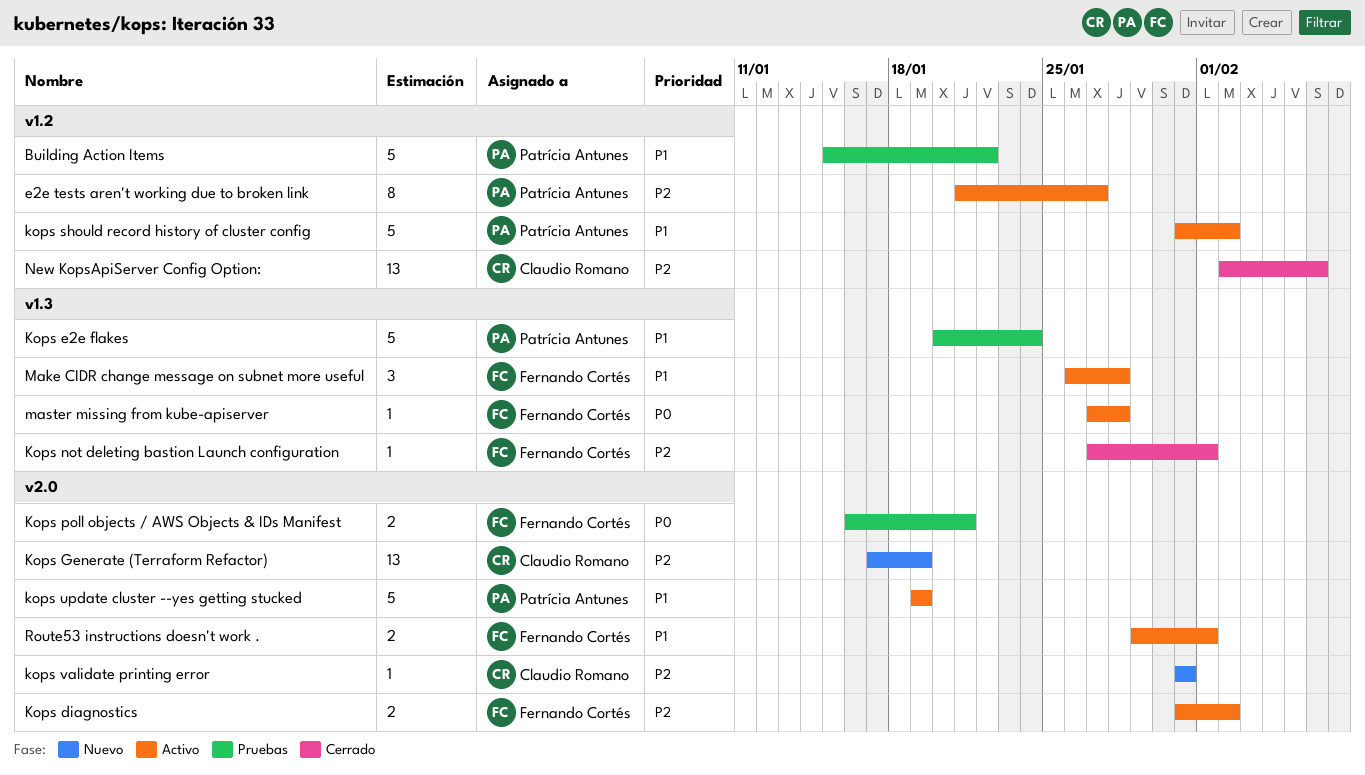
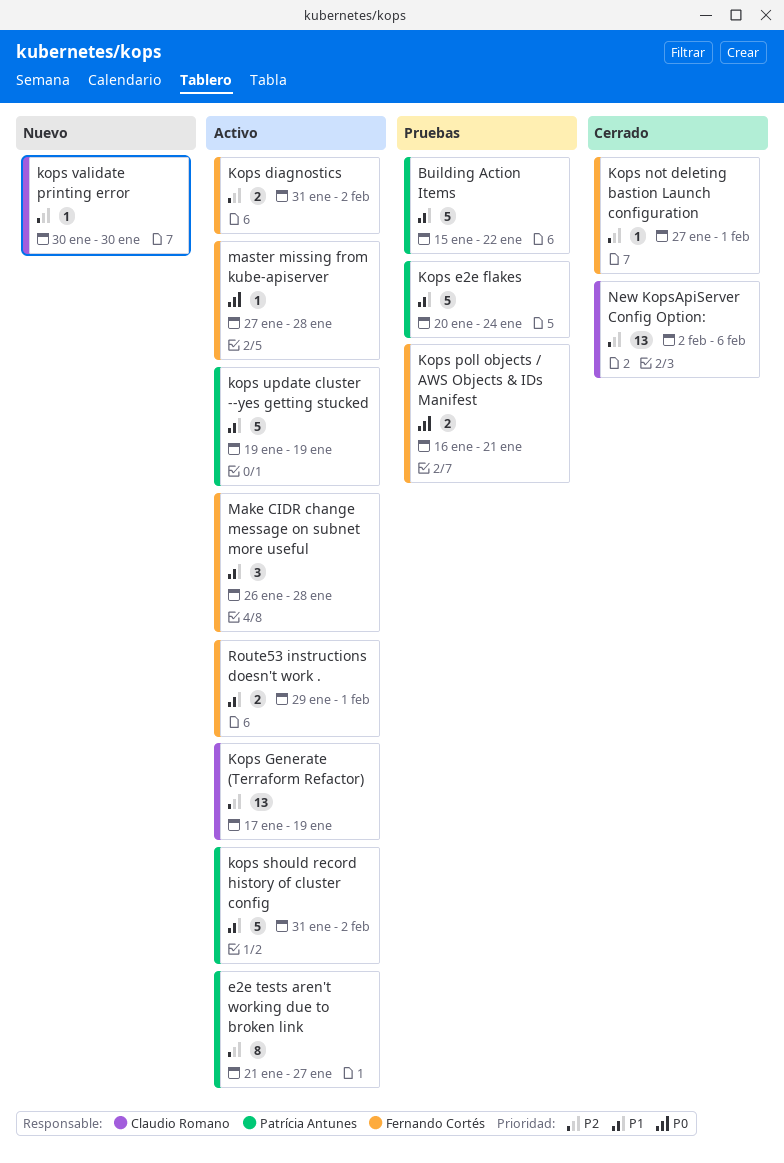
Kops Generate (Terraform Refactor), status: Nuevo -> Activo
kops validate printing error, start: Jan 31 -> Jan 30
kops validate printing error, due: Jan 31 -> Jan 30

